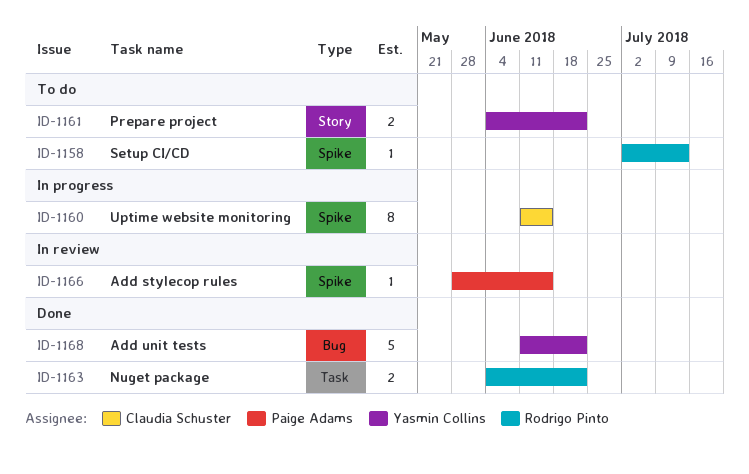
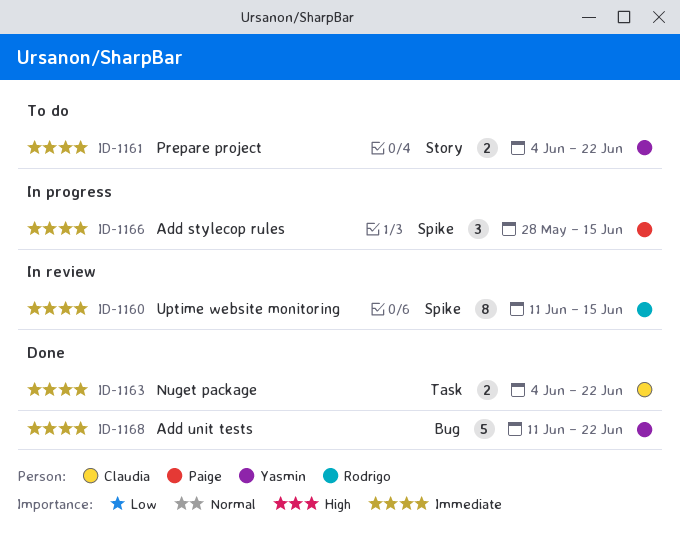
ID-1158: present -> none
ID-1160, status: In progress -> In review
ID-1160, owner: Claudia Schuster -> Rodrigo Pinto
ID-1163, owner: Rodrigo Pinto -> Claudia Schuster
ID-1166, status: In review -> In progress
ID-1166, estimate: 1 -> 3

